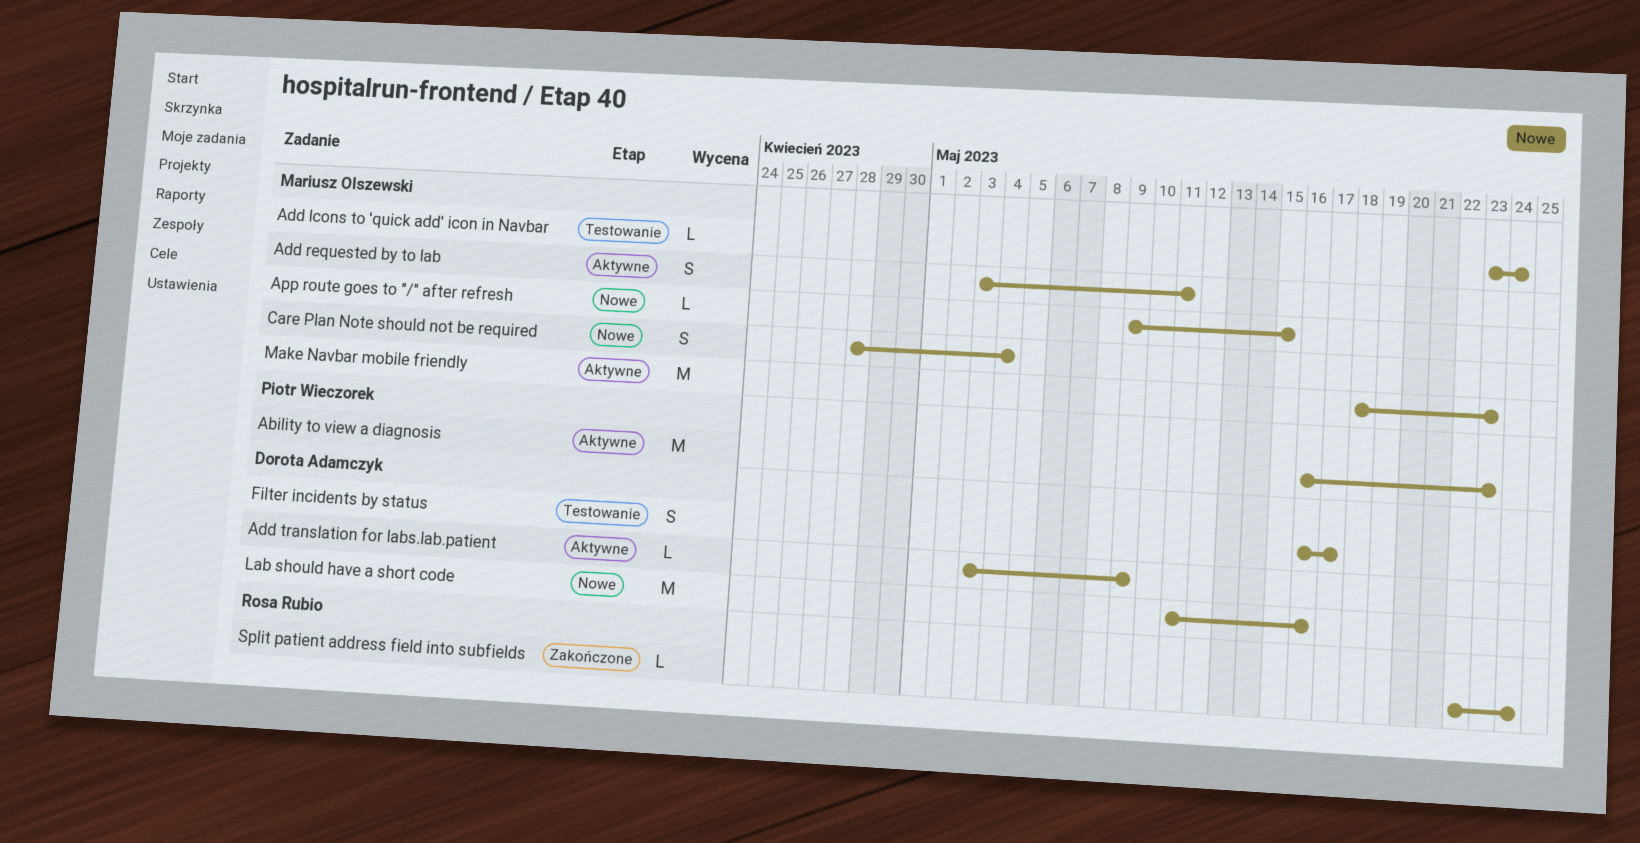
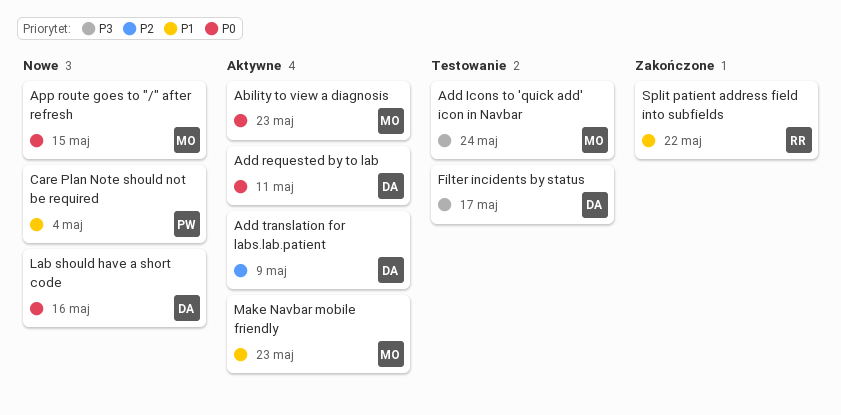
Ability to view a diagnosis, owner: Piotr Wieczorek -> Mariusz Olszewski
Add requested by to lab, owner: Mariusz Olszewski -> Dorota Adamczyk
Care Plan Note should not be required, owner: Mariusz Olszewski -> Piotr Wieczorek
Split patient address field into subfields, due: May 24 -> May 22

